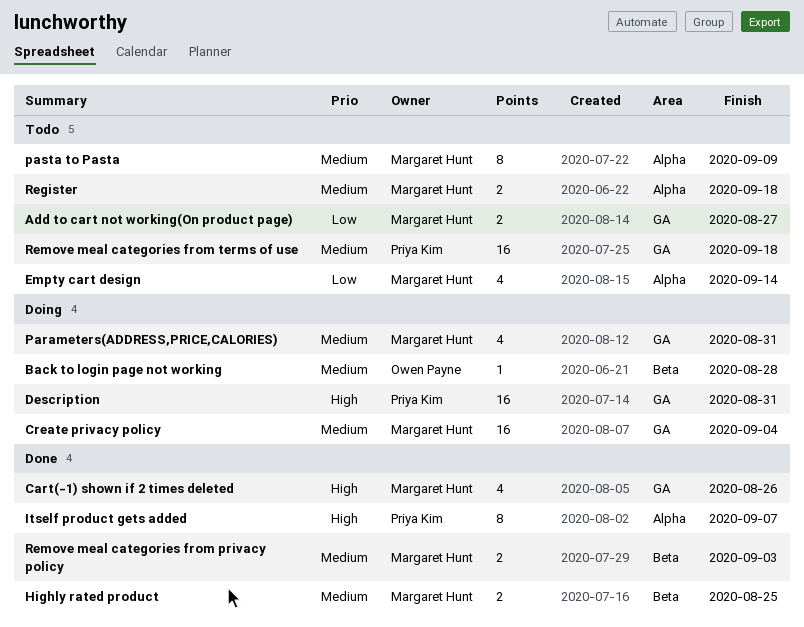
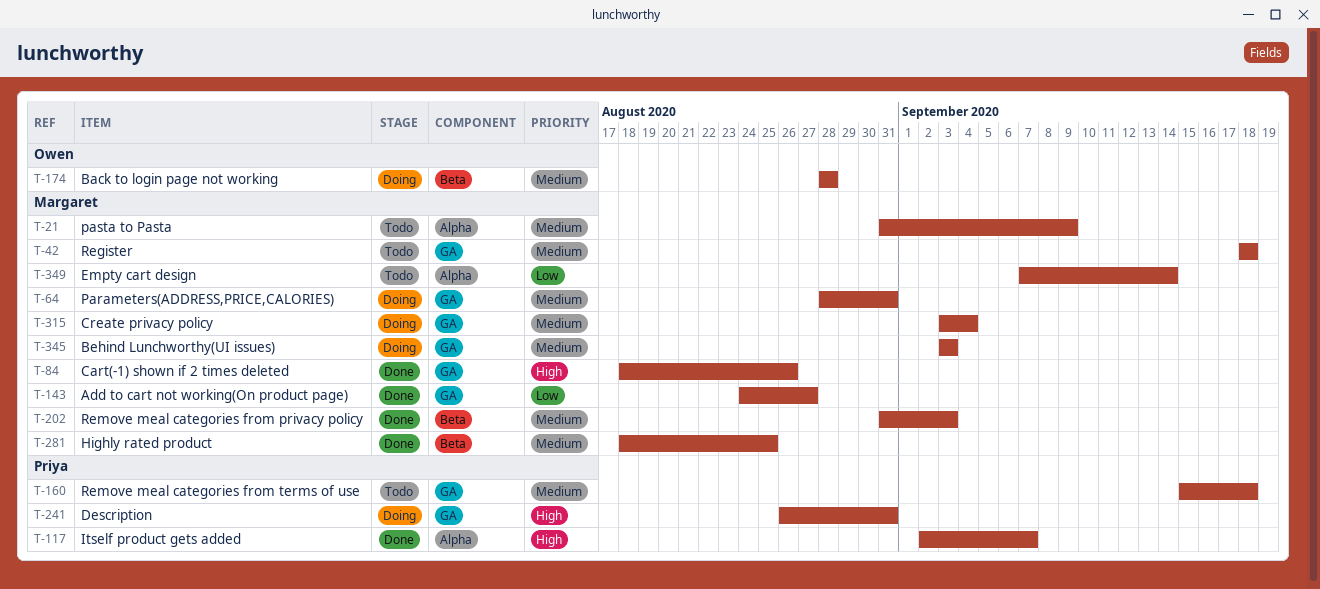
Add to cart not working(On product page), status: Todo -> Done
Behind Lunchworthy(UI issues): none -> present
Register, label: Alpha -> GA

